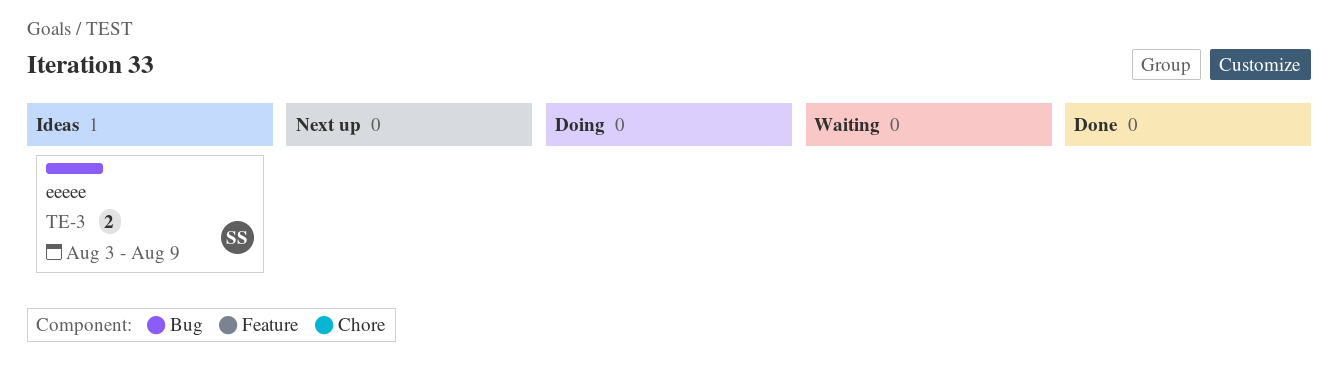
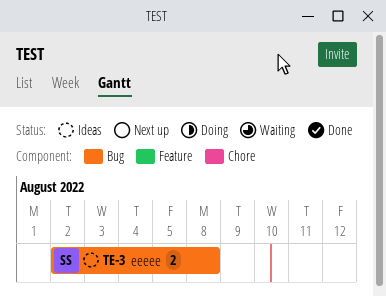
TE-3, start: Aug 3 -> Aug 2
TE-3, due: Aug 9 -> Aug 8

